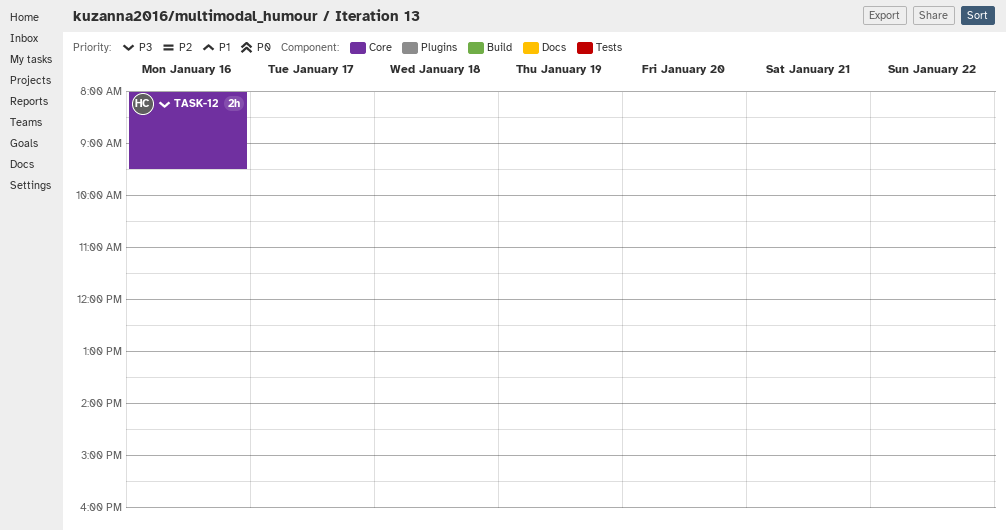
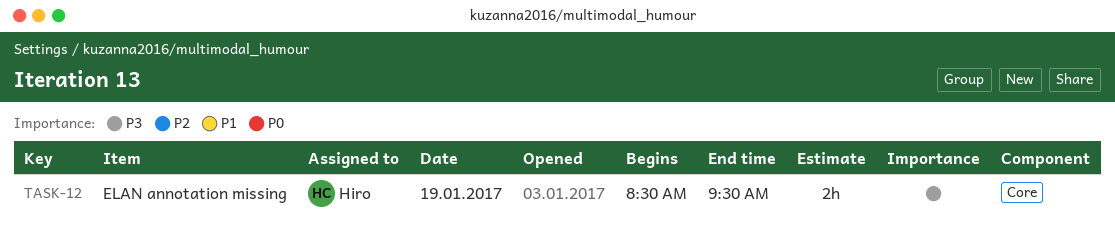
TASK-12, day: Jan 16 -> Jan 19
TASK-12, begins: 08:00 -> 08:30

